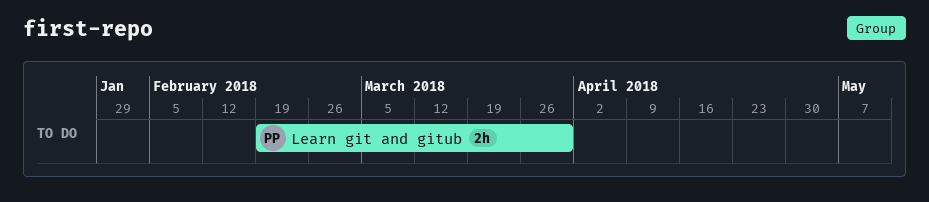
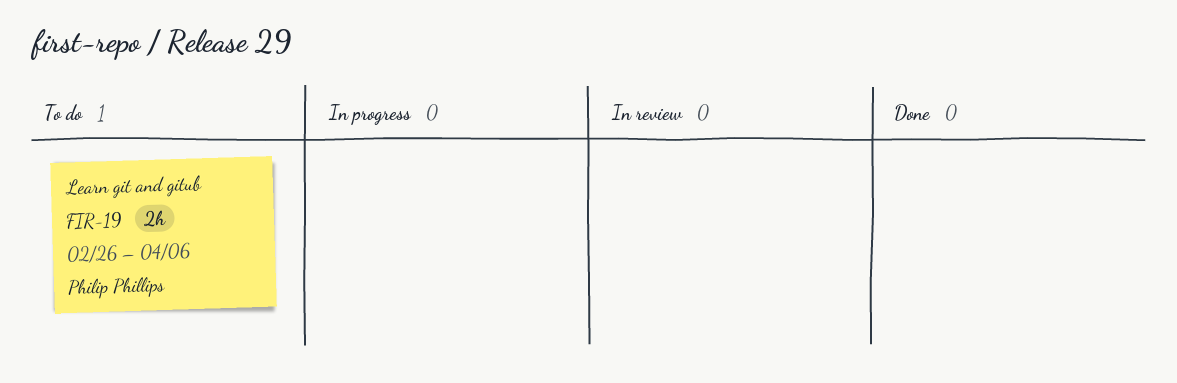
Learn git and gitub, start: Feb 19 -> Feb 26
Learn git and gitub, due: Mar 30 -> Apr 6

